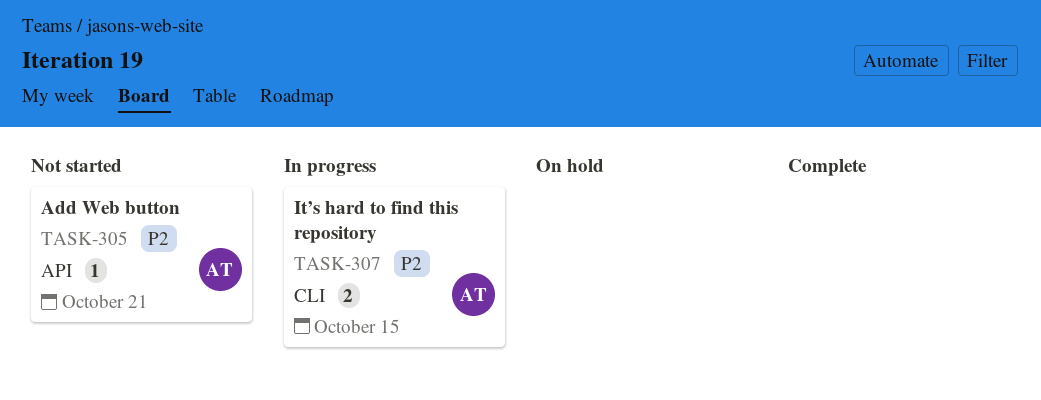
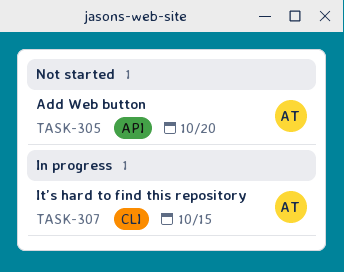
TASK-305, due: Oct 21 -> Oct 20

